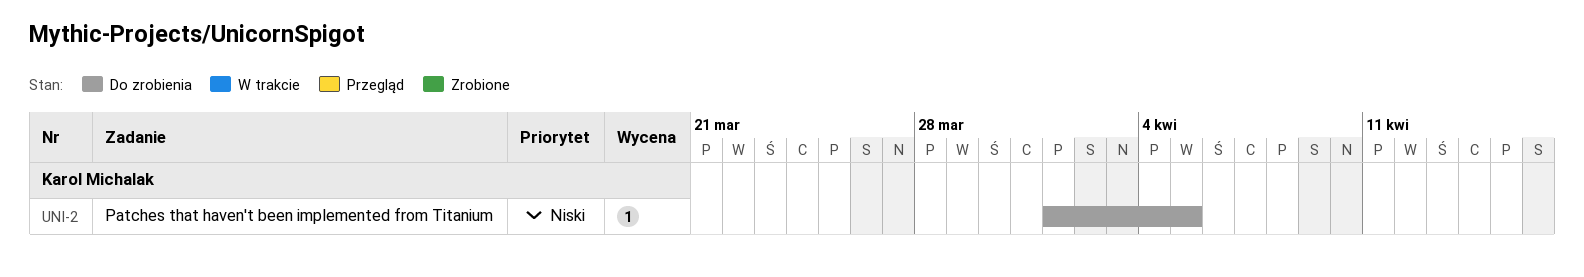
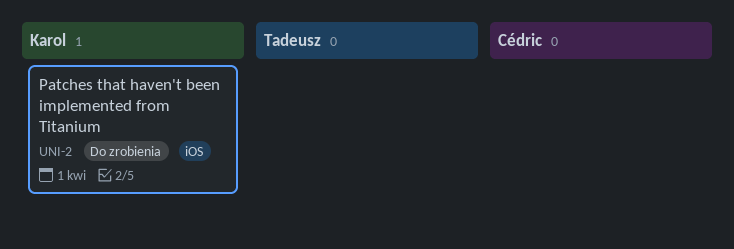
UNI-2, due: Apr 5 -> Apr 1

